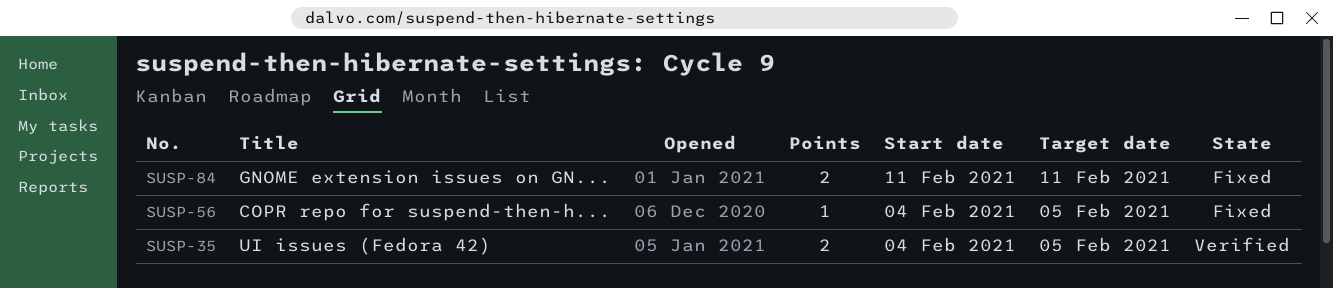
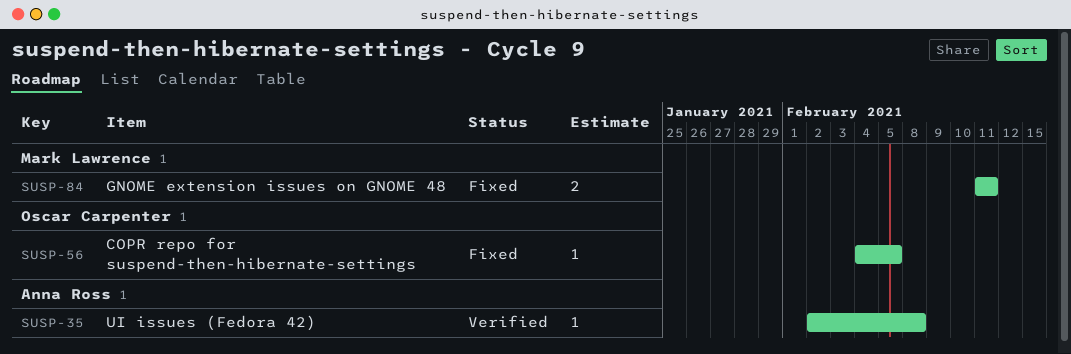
SUSP-35, estimate: 2 -> 1
SUSP-35, start: Feb 4 -> Feb 2
SUSP-35, due: Feb 5 -> Feb 8

